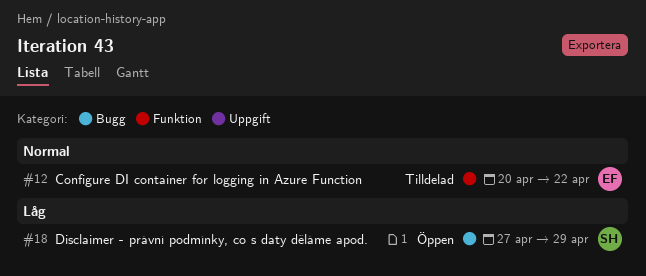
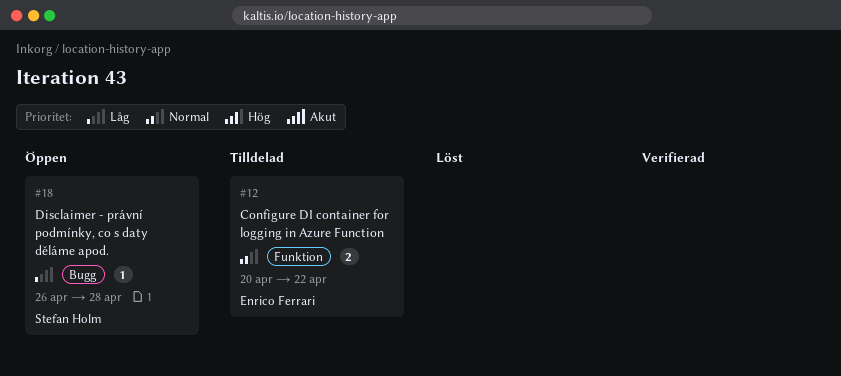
#18, start: Apr 27 -> Apr 26
#18, due: Apr 29 -> Apr 28

